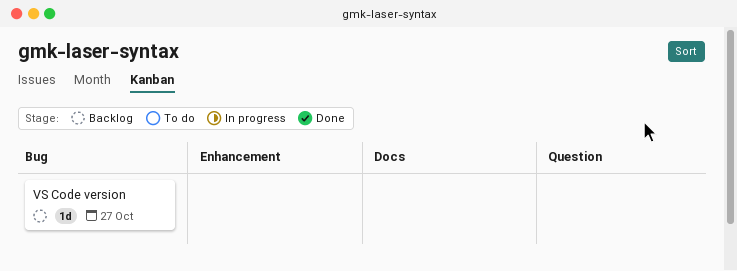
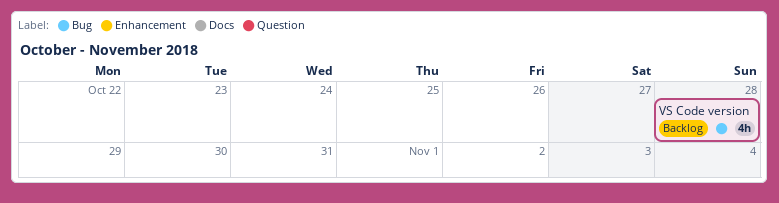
VS Code version, estimate: 1d -> 4h
VS Code version, due: Oct 27 -> Oct 28

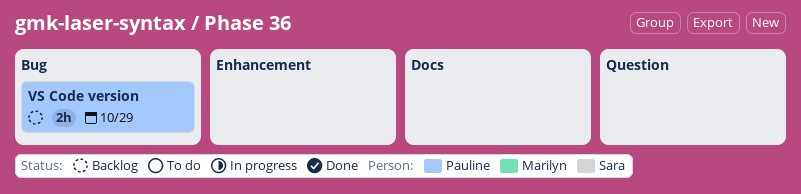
VS Code version, estimate: 4h -> 2h
VS Code version, due: Oct 28 -> Oct 29

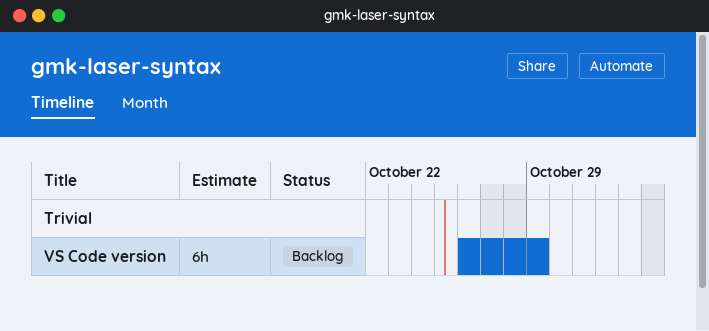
VS Code version, estimate: 2h -> 6h

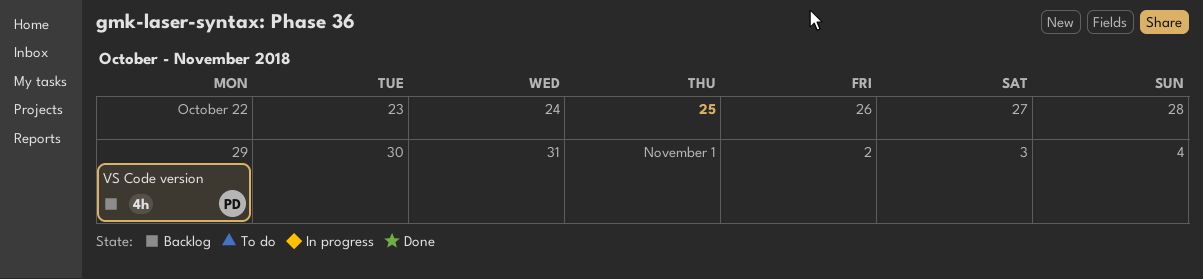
VS Code version, estimate: 6h -> 4h

